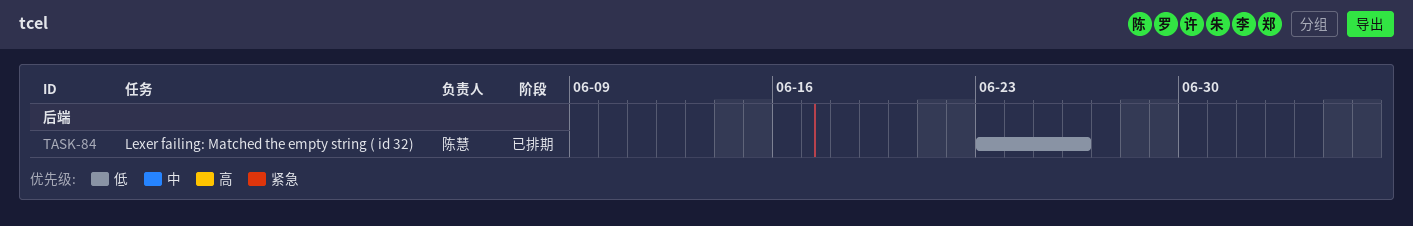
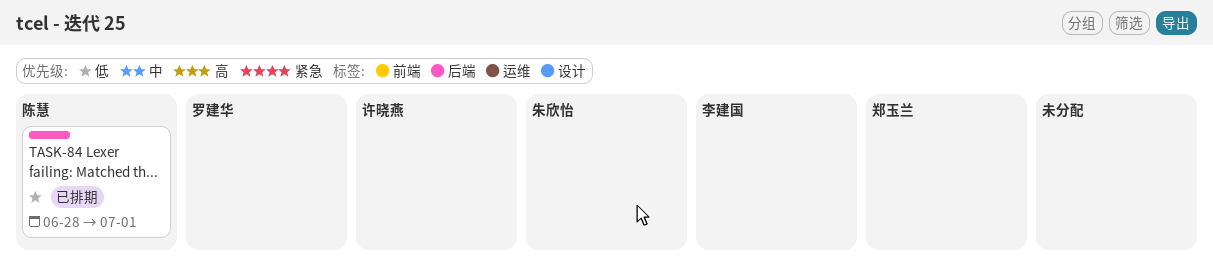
TASK-84, start: Jun 23 -> Jun 28
TASK-84, due: Jun 26 -> Jul 1

